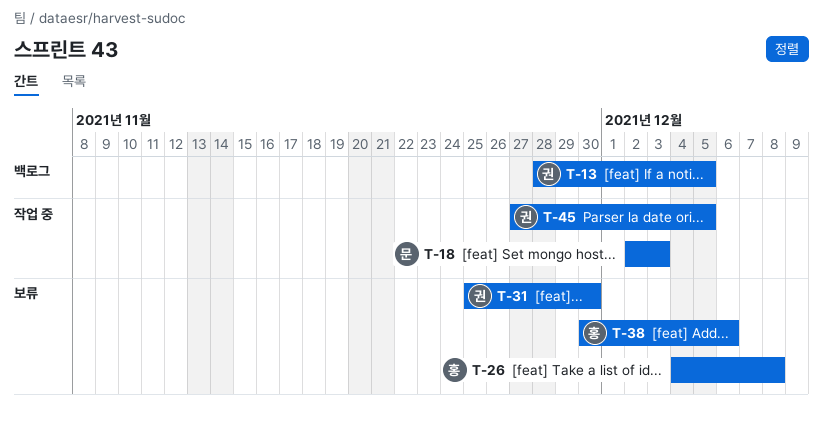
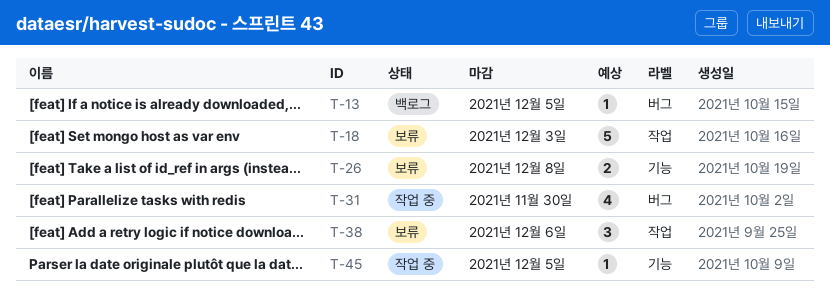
T-18, status: 작업 중 -> 보류
T-31, status: 보류 -> 작업 중

